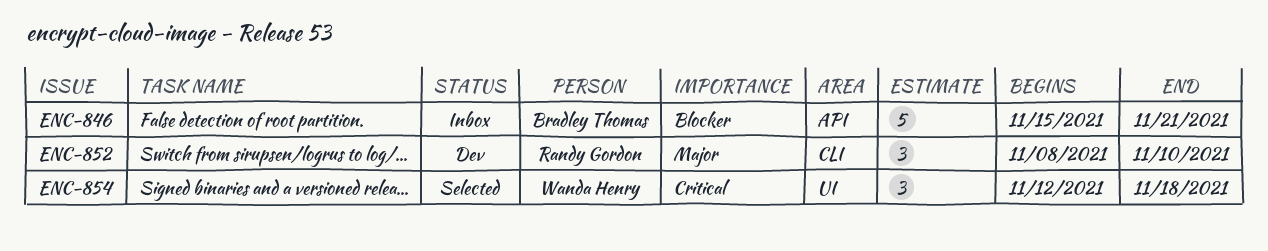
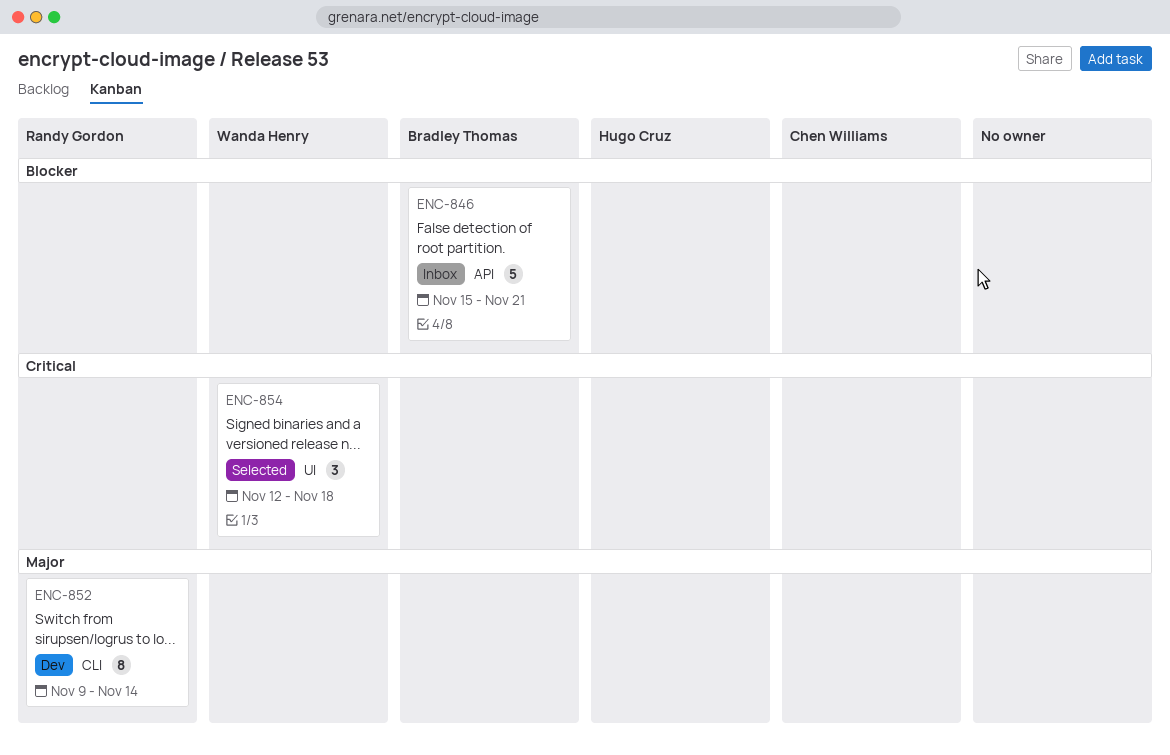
ENC-852, estimate: 3 -> 8
ENC-852, start: Nov 8 -> Nov 9
ENC-852, due: Nov 10 -> Nov 14

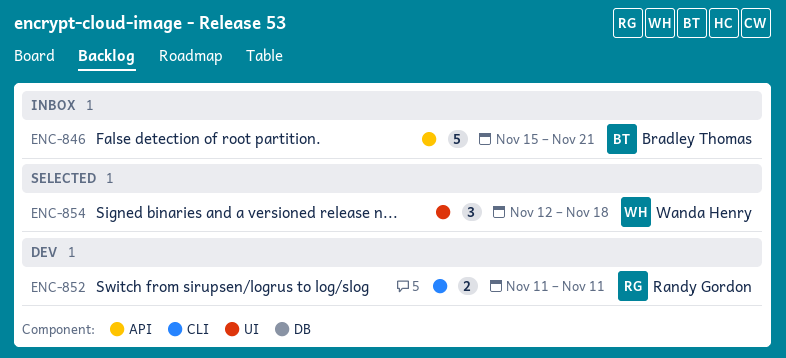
ENC-852, estimate: 8 -> 2
ENC-852, start: Nov 9 -> Nov 11
ENC-852, due: Nov 14 -> Nov 11

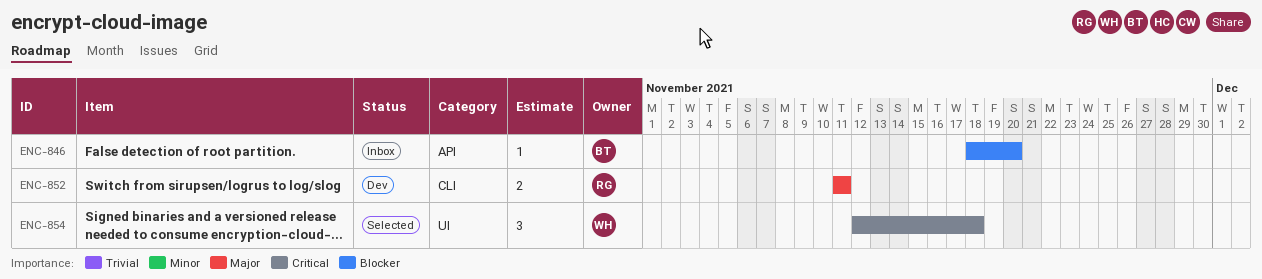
ENC-846, estimate: 5 -> 1
ENC-846, start: Nov 15 -> Nov 18
ENC-846, due: Nov 21 -> Nov 20

